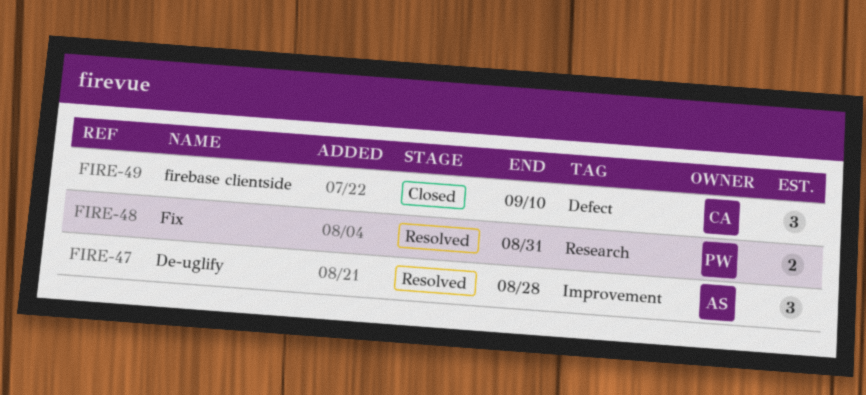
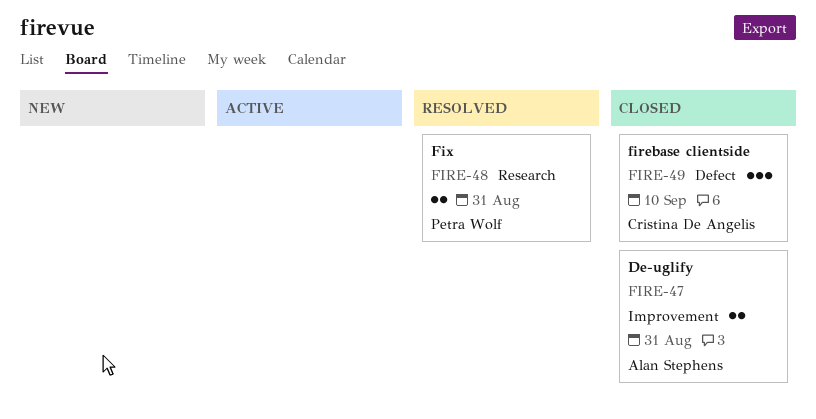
FIRE-47, status: Resolved -> Closed
FIRE-47, estimate: 3 -> 2
FIRE-47, due: Aug 28 -> Aug 31

